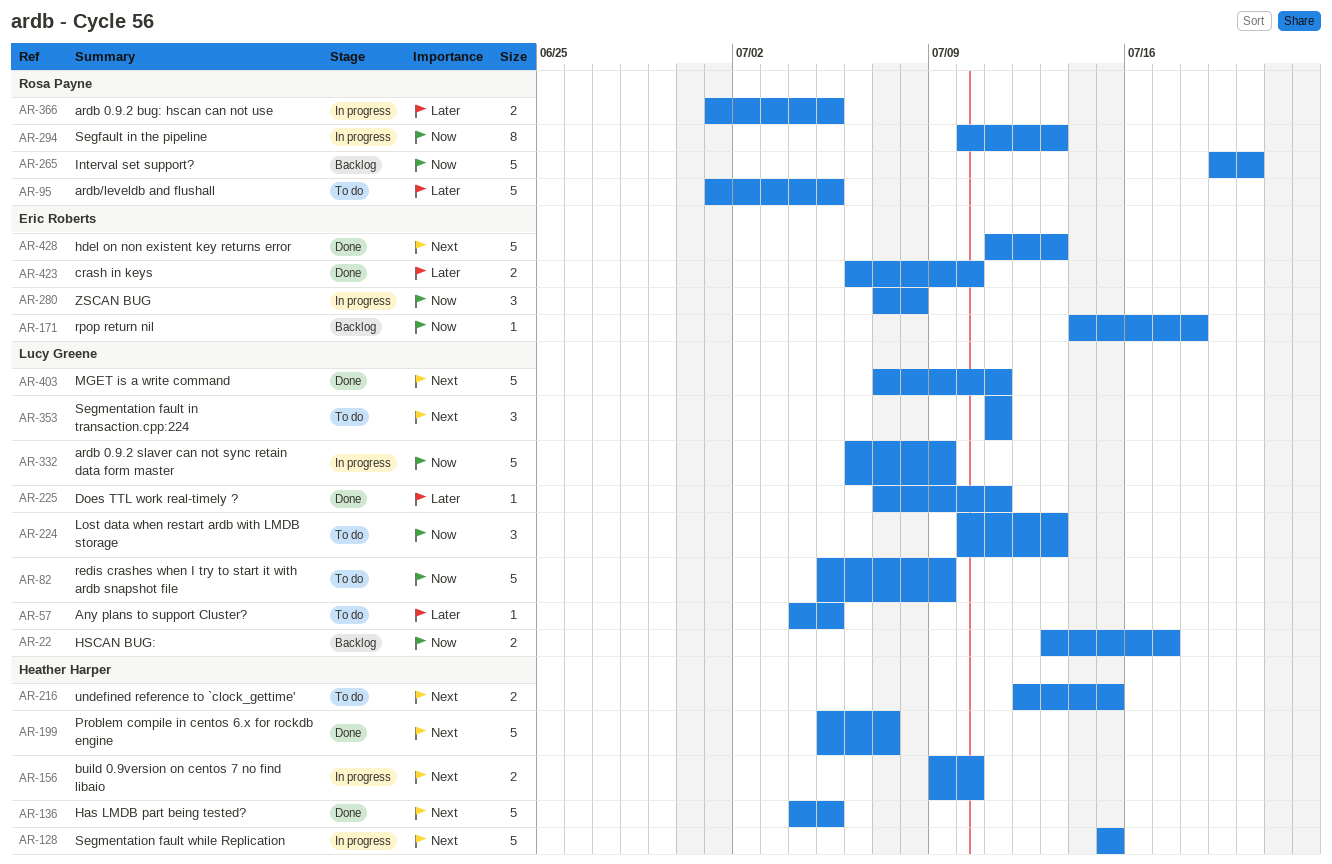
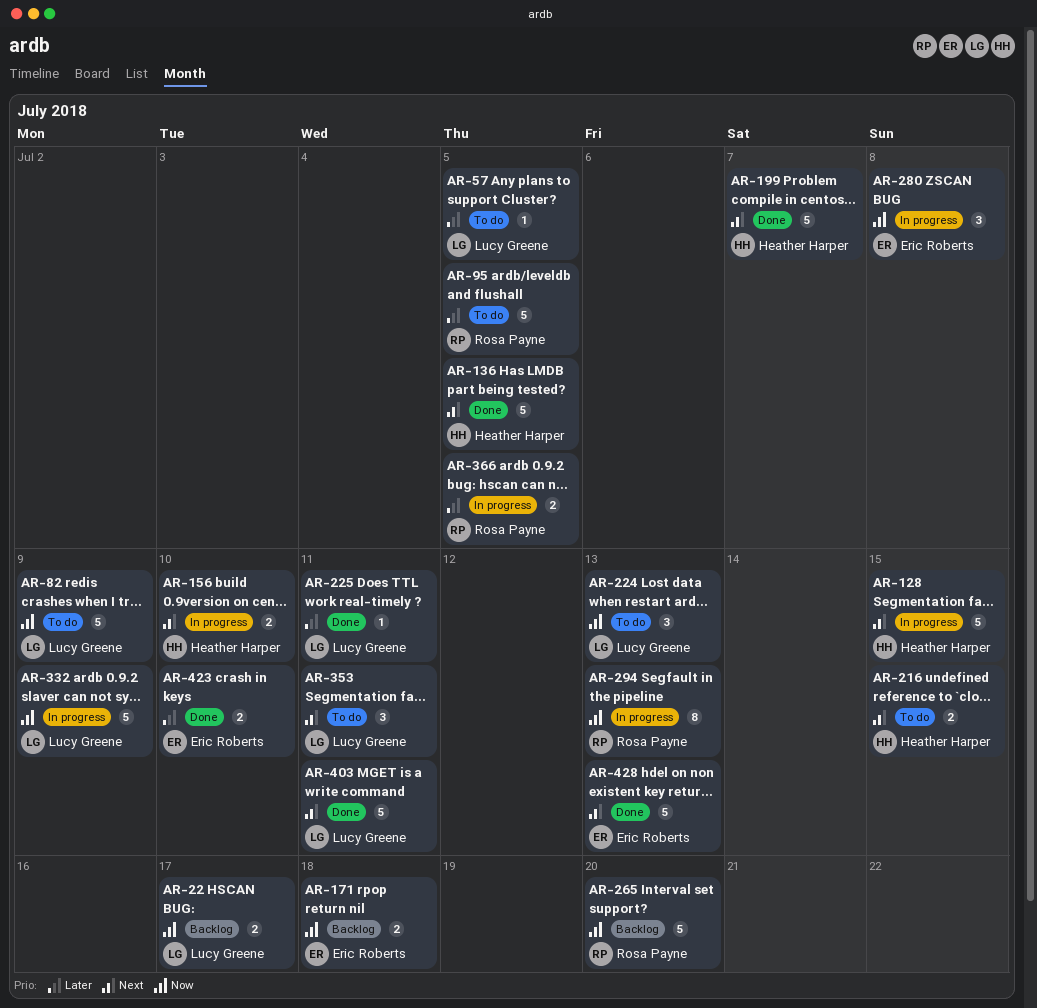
AR-171, estimate: 1 -> 2

